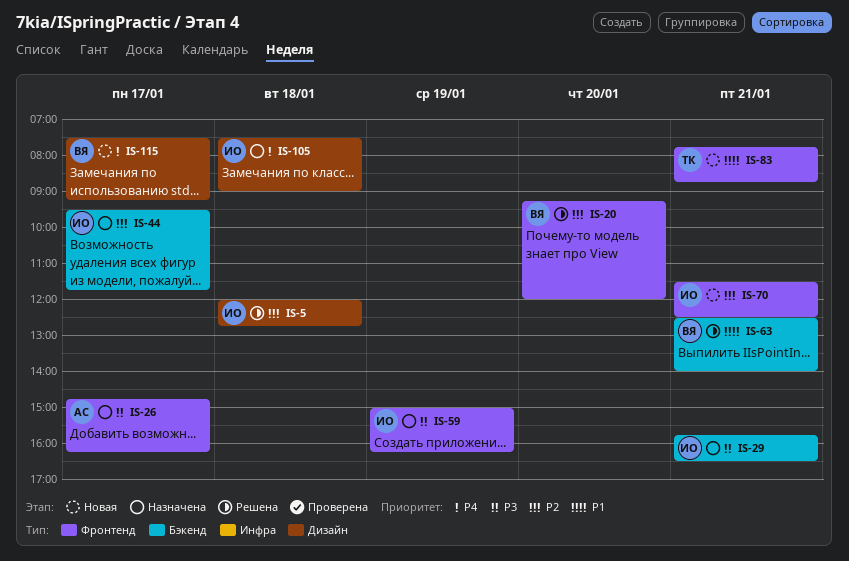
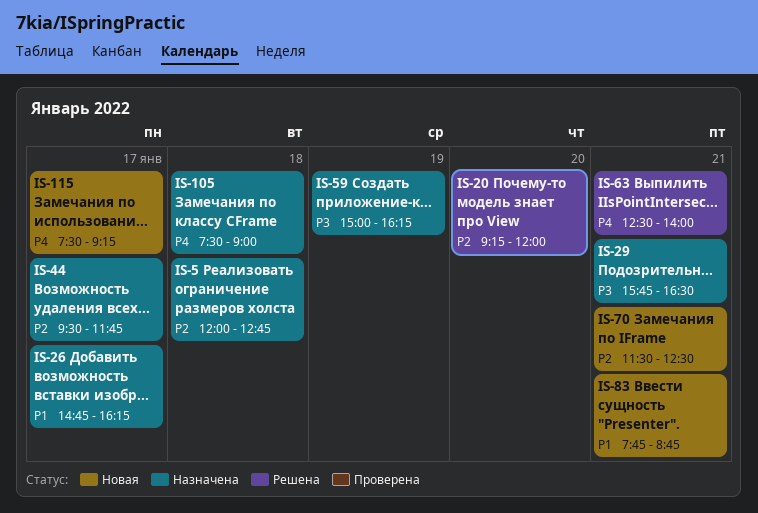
IS-5, status: Решена -> Назначена
IS-26, priority: P3 -> P1
IS-63, priority: P1 -> P4

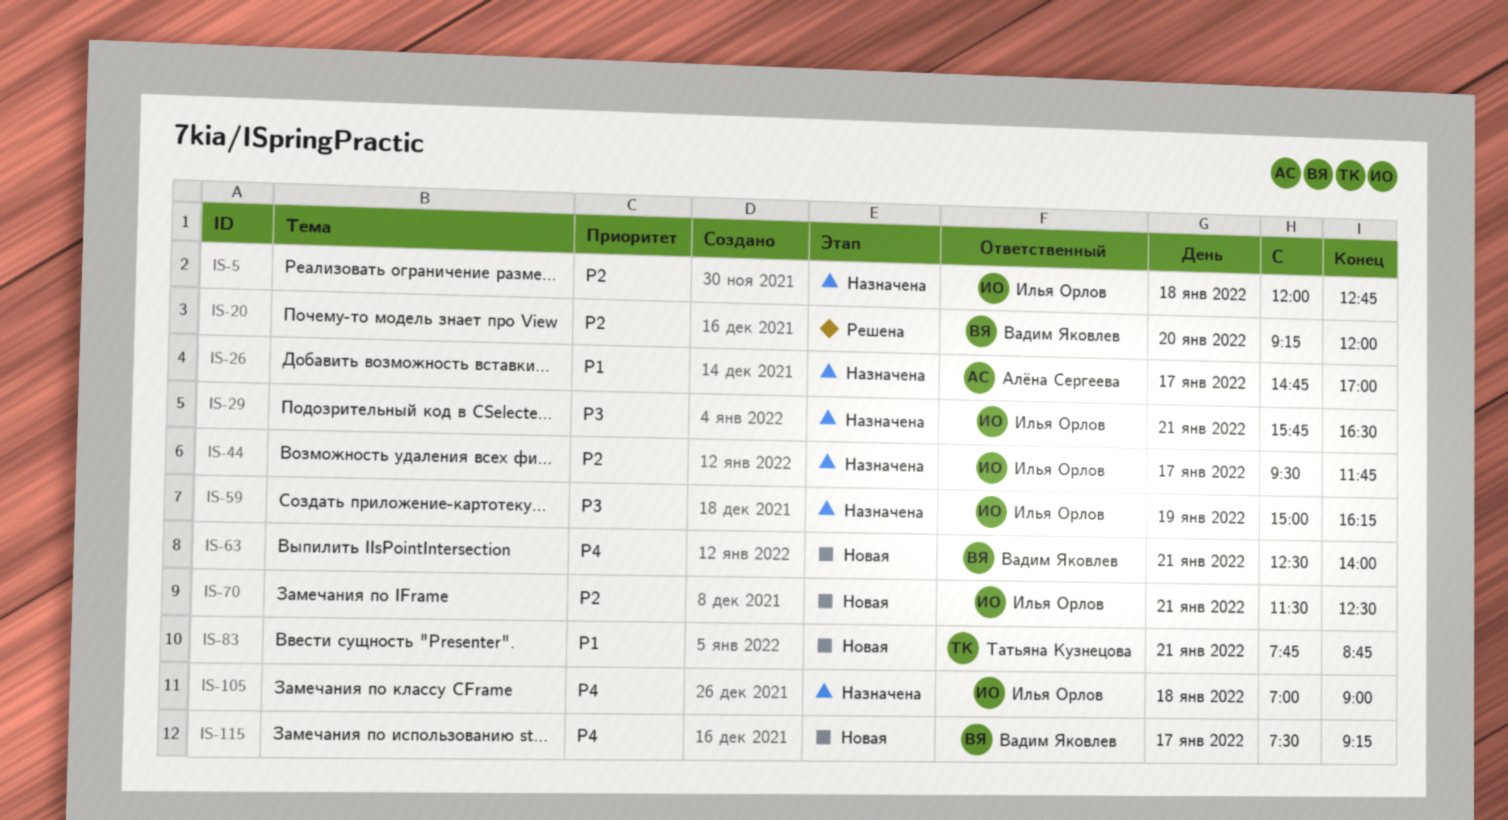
IS-26, ends: 16:15 -> 17:00
IS-63, status: Решена -> Новая
IS-105, begins: 07:30 -> 07:00

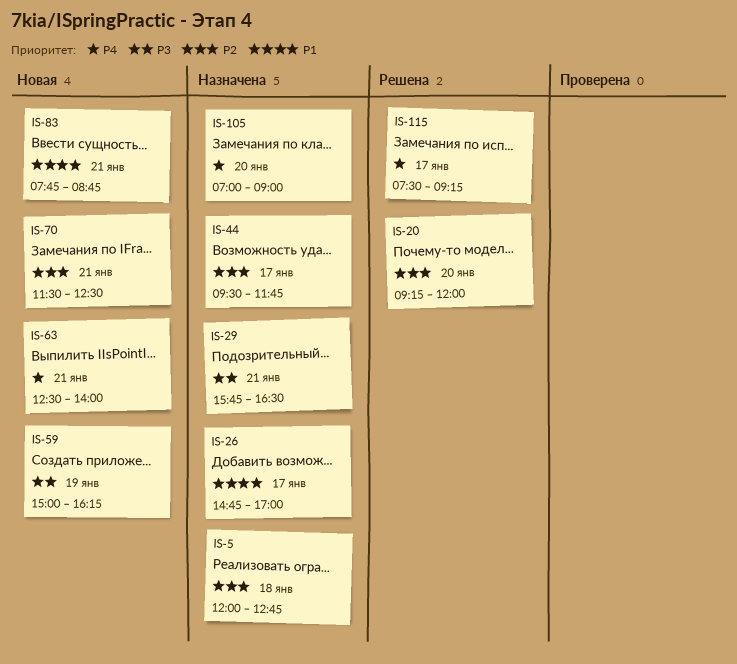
IS-59, status: Назначена -> Новая
IS-105, day: Jan 18 -> Jan 20
IS-115, status: Новая -> Решена

